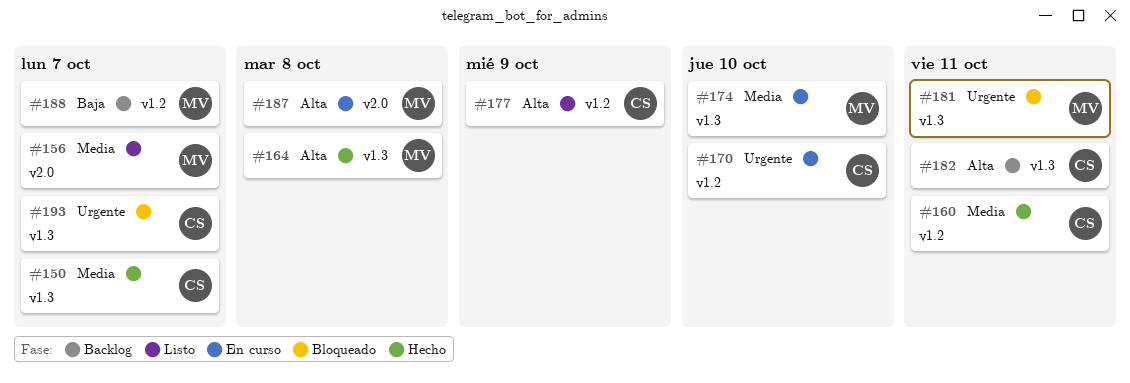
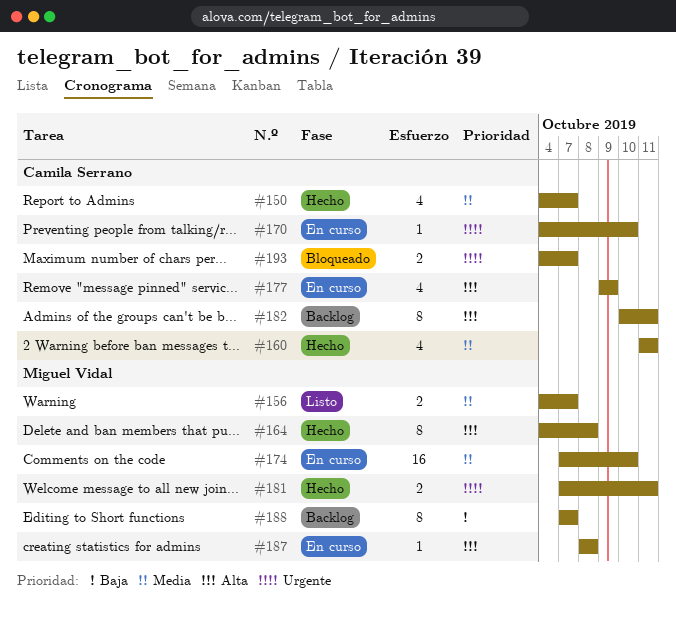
#177, status: Listo -> En curso
#181, status: Bloqueado -> Hecho

